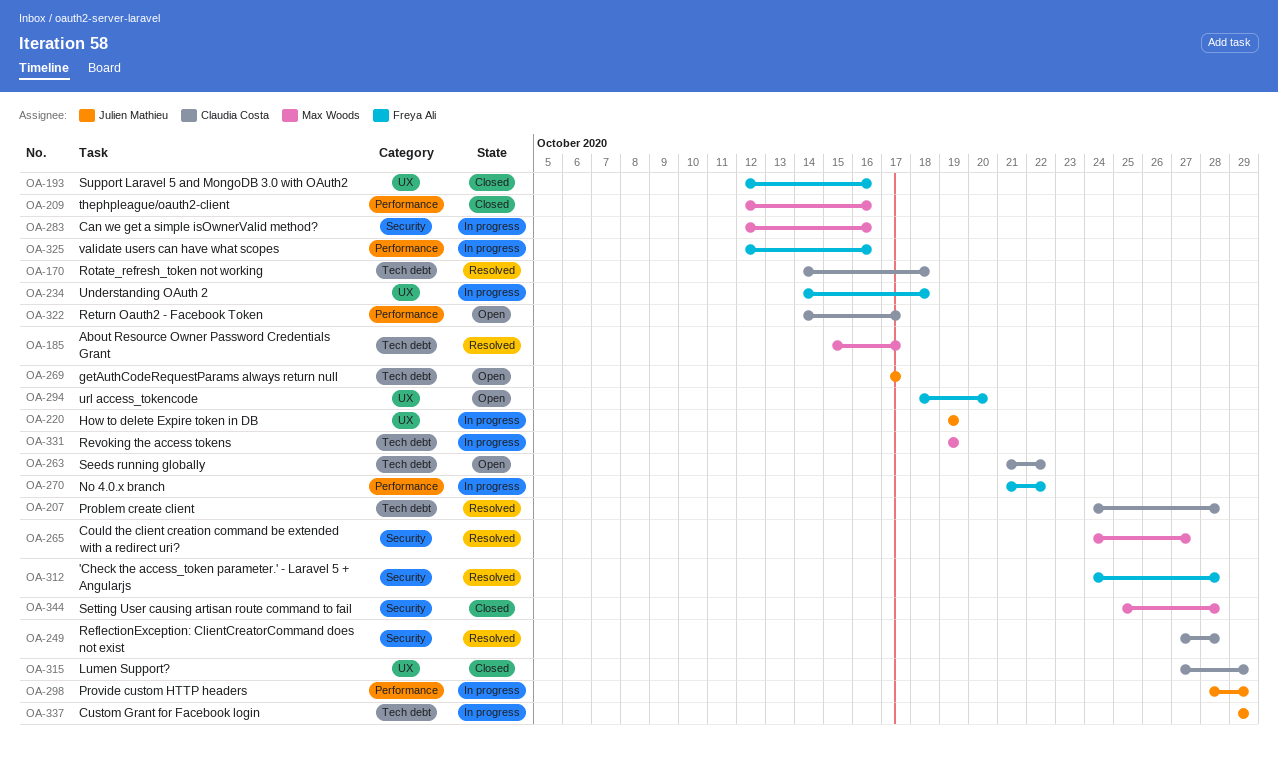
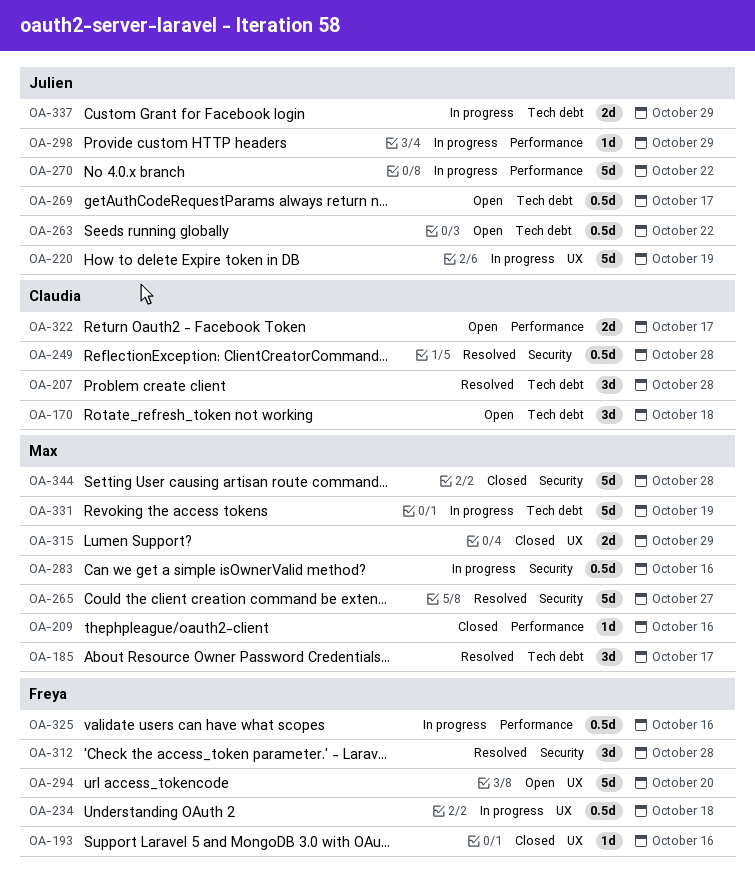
OA-170, status: Resolved -> Open
OA-263, owner: Claudia Costa -> Julien Mathieu
OA-270, owner: Freya Ali -> Julien Mathieu
OA-315, owner: Claudia Costa -> Max Woods

